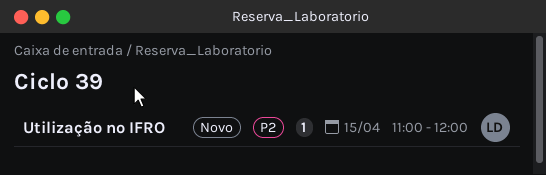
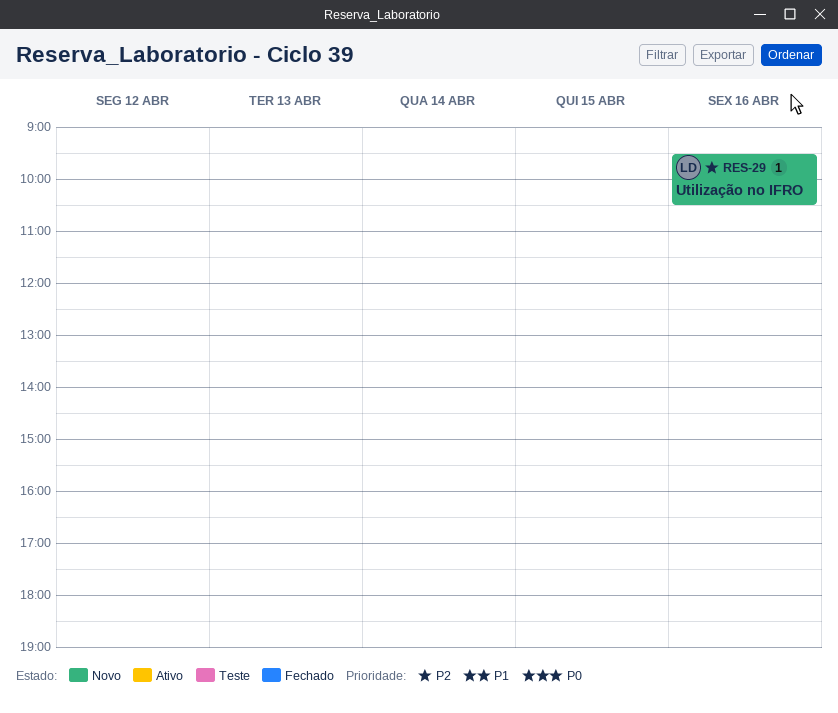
Utilização no IFRO, day: Apr 15 -> Apr 16
Utilização no IFRO, begins: 11:00 -> 09:30
Utilização no IFRO, ends: 12:00 -> 10:30

